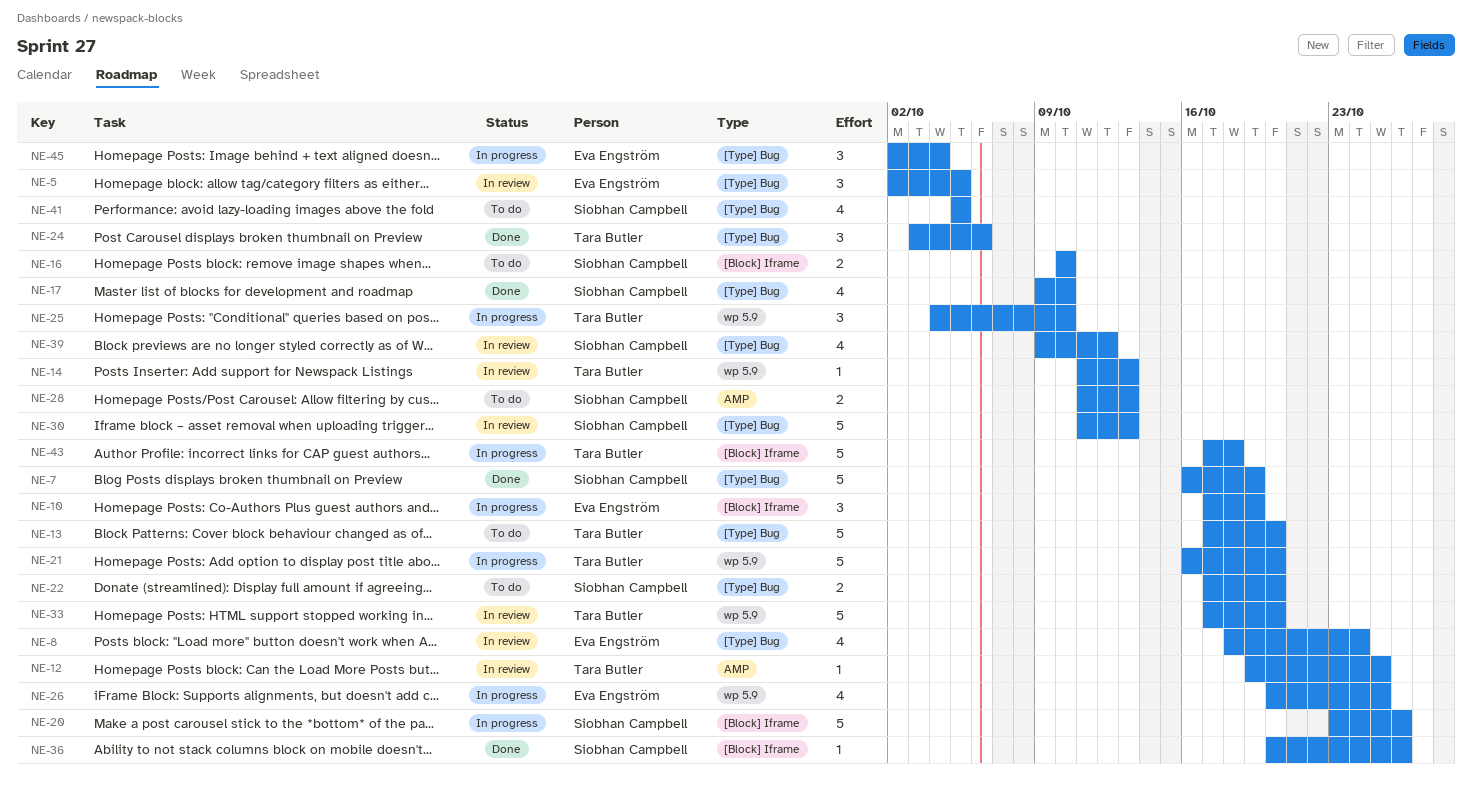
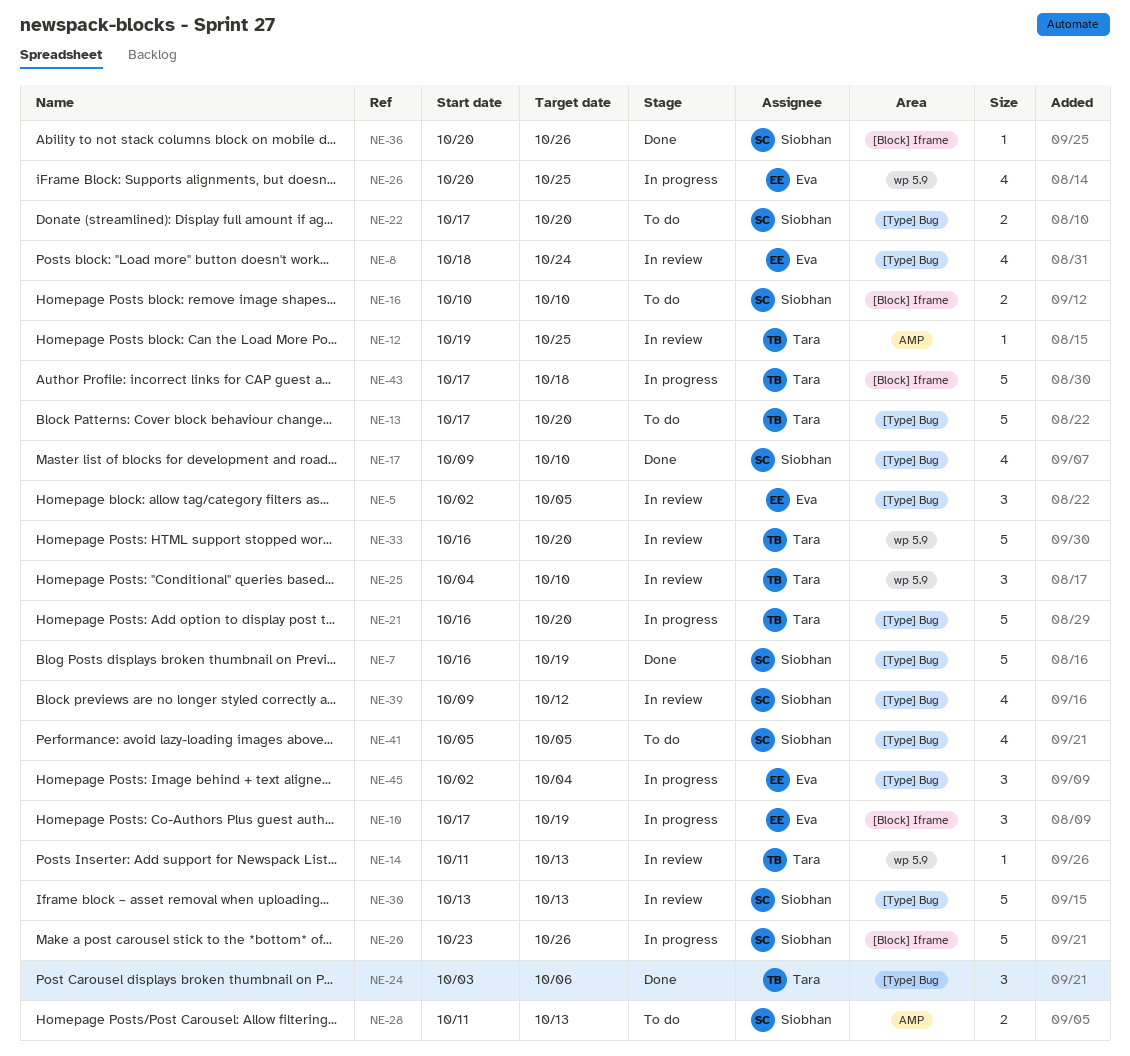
NE-21, label: wp 5.9 -> [Type] Bug
NE-25, status: In progress -> In review
NE-30, start: Oct 11 -> Oct 13
NE-33, start: Oct 17 -> Oct 16

